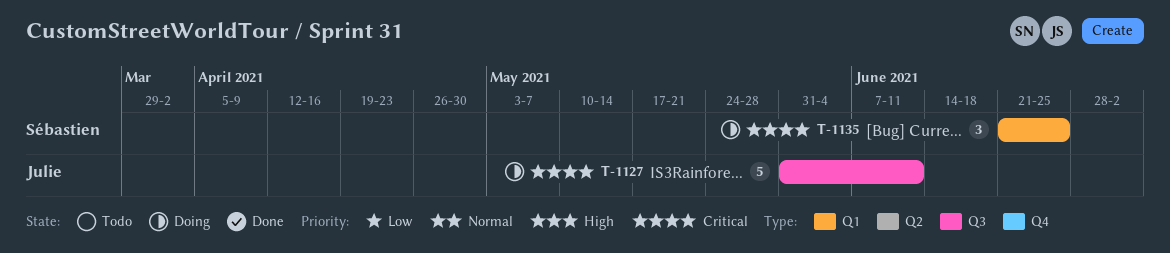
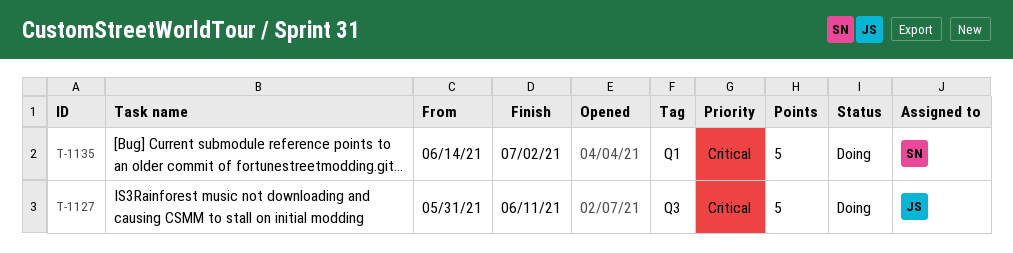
T-1135, estimate: 3 -> 5
T-1135, start: Jun 21 -> Jun 14
T-1135, due: Jun 25 -> Jul 2

